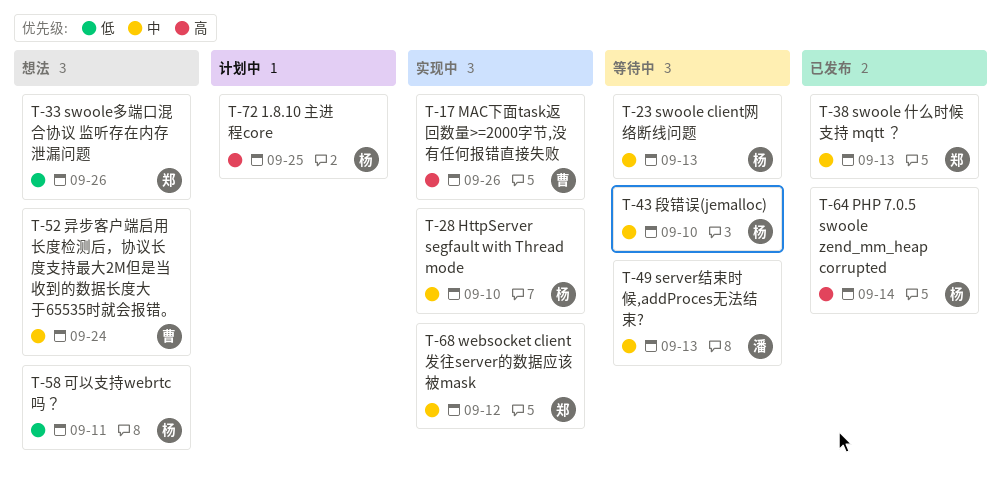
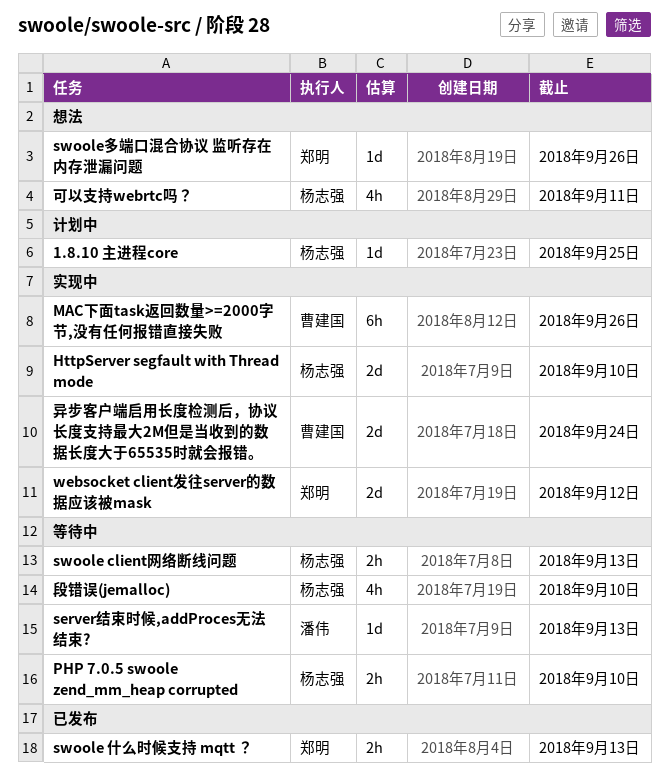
PHP 7.0.5 swoole zend_mm_heap corrupted, status: 已发布 -> 等待中
PHP 7.0.5 swoole zend_mm_heap corrupted, due: Sep 14 -> Sep 10
异步客户端启用长度检测后，协议长度支持最大2M但是当收到的数据长度大于65535时就会报错。, status: 想法 -> 实现中

